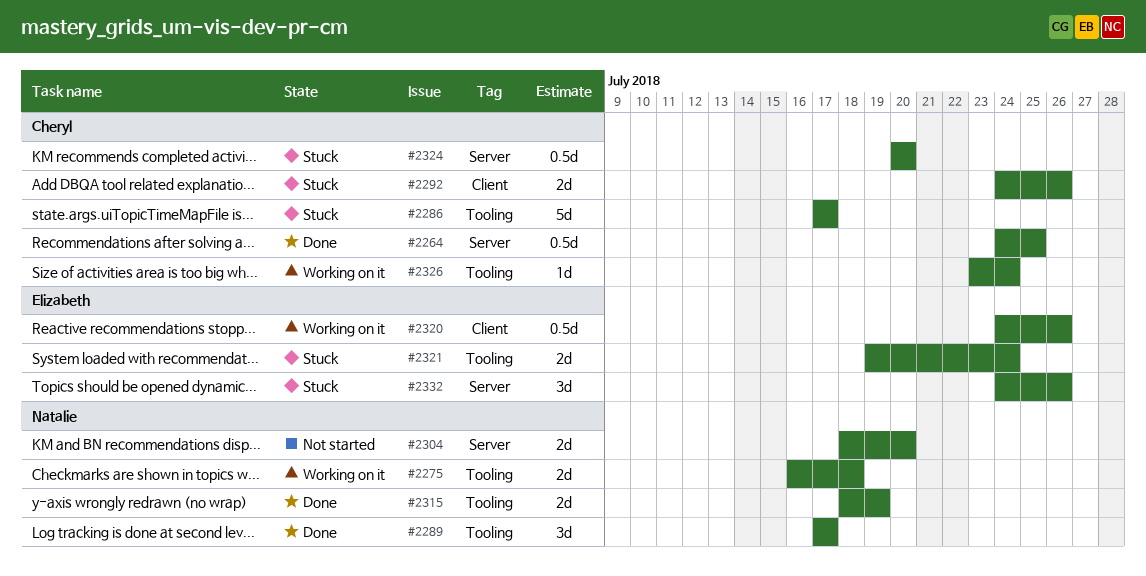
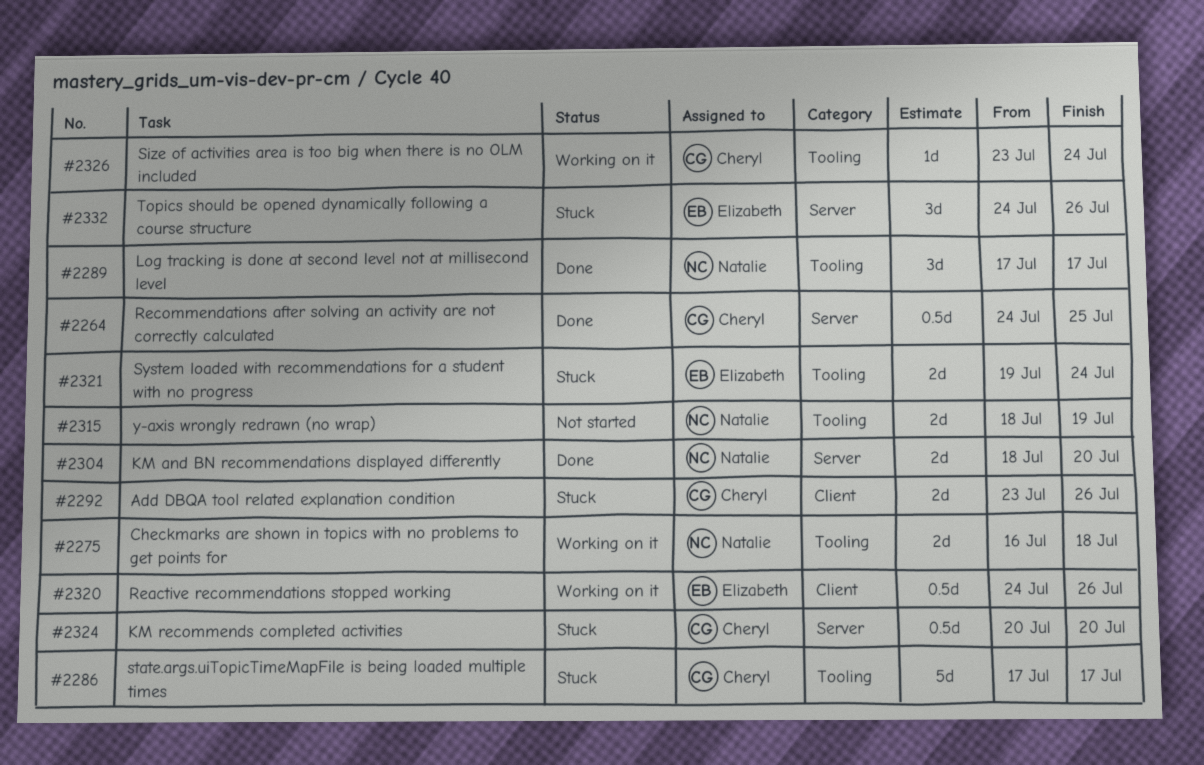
#2292, start: Jul 24 -> Jul 23
#2304, status: Not started -> Done
#2315, status: Done -> Not started

